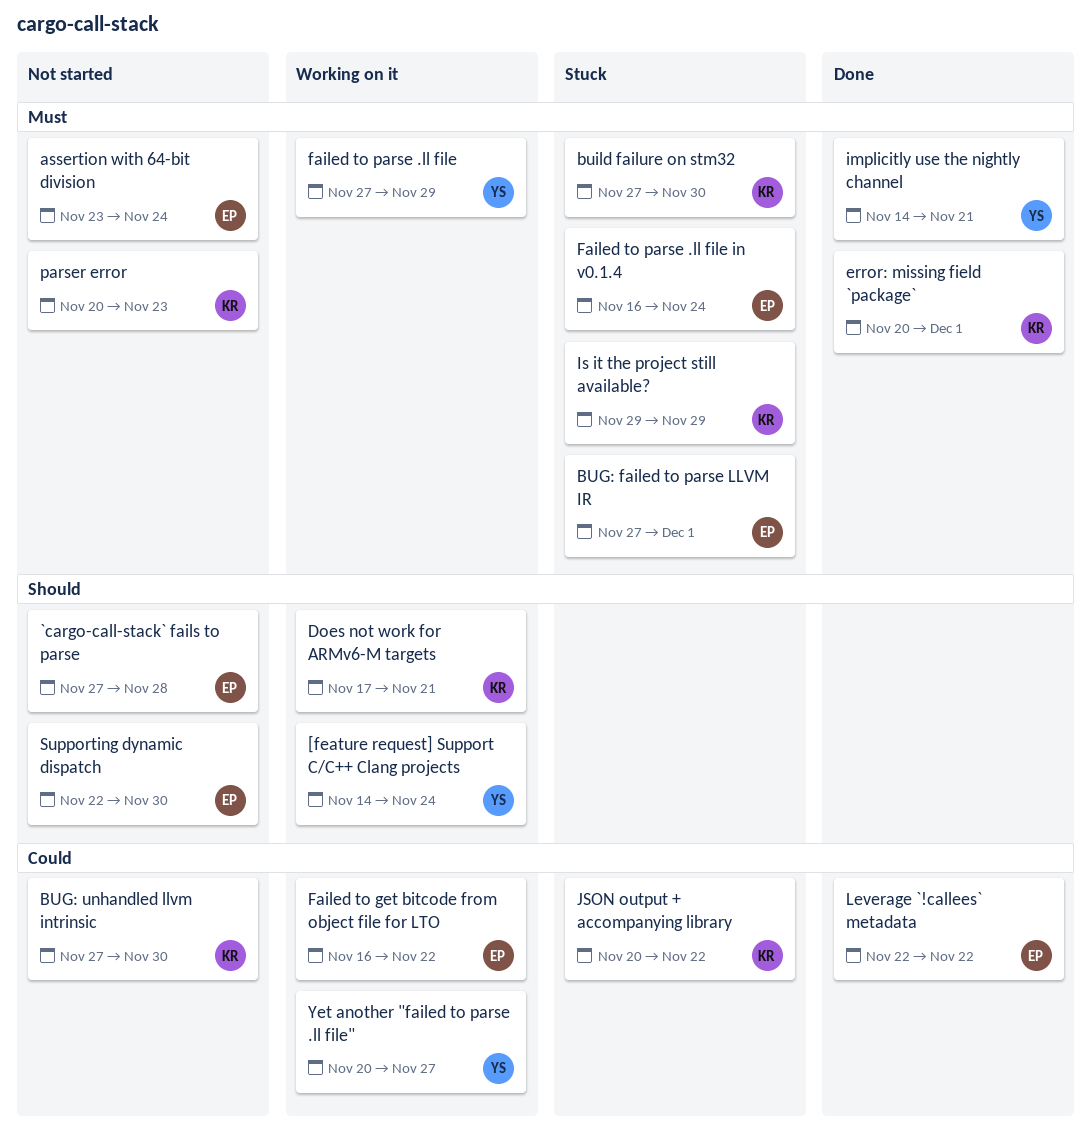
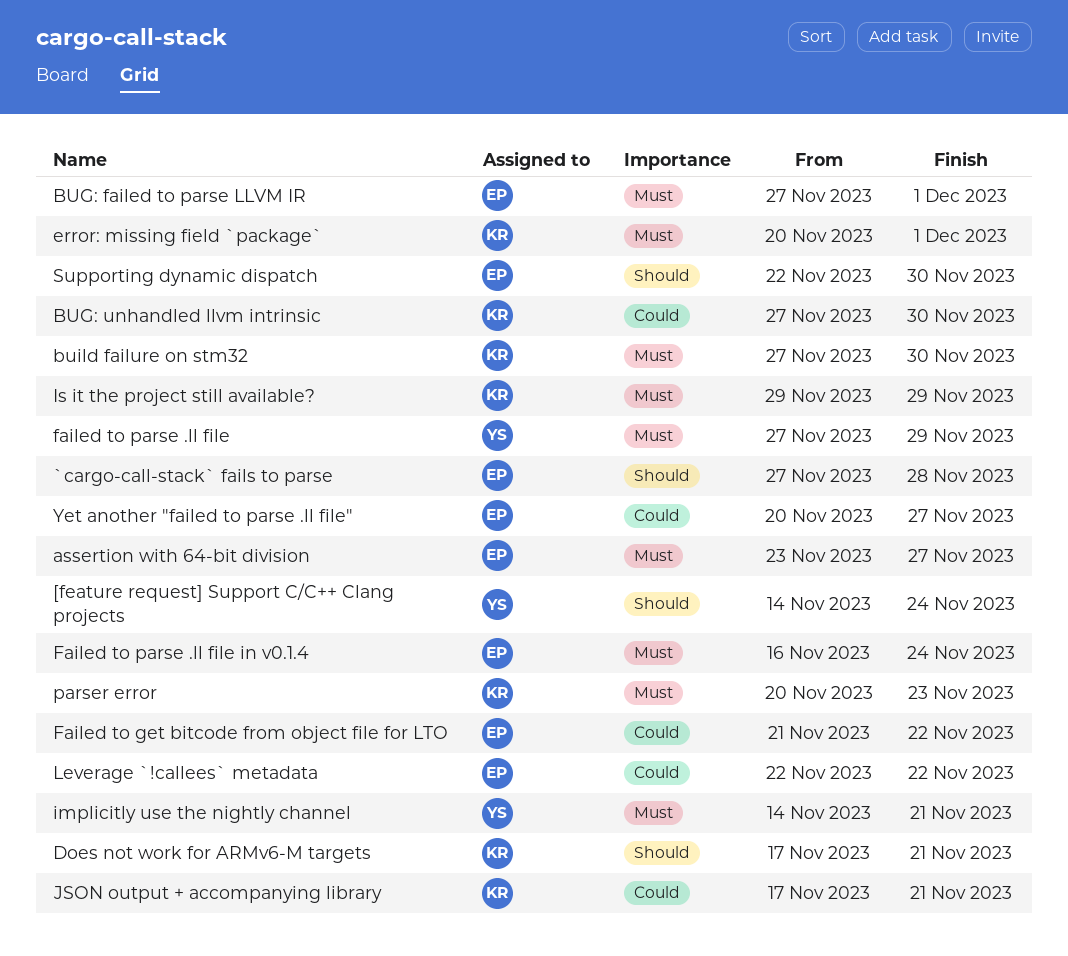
assertion with 64-bit division, due: Nov 24 -> Nov 27
Failed to get bitcode from object file for LTO, start: Nov 16 -> Nov 21
JSON output + accompanying library, start: Nov 20 -> Nov 17
JSON output + accompanying library, due: Nov 22 -> Nov 21
Yet another "failed to parse .ll file", owner: YS -> EP

